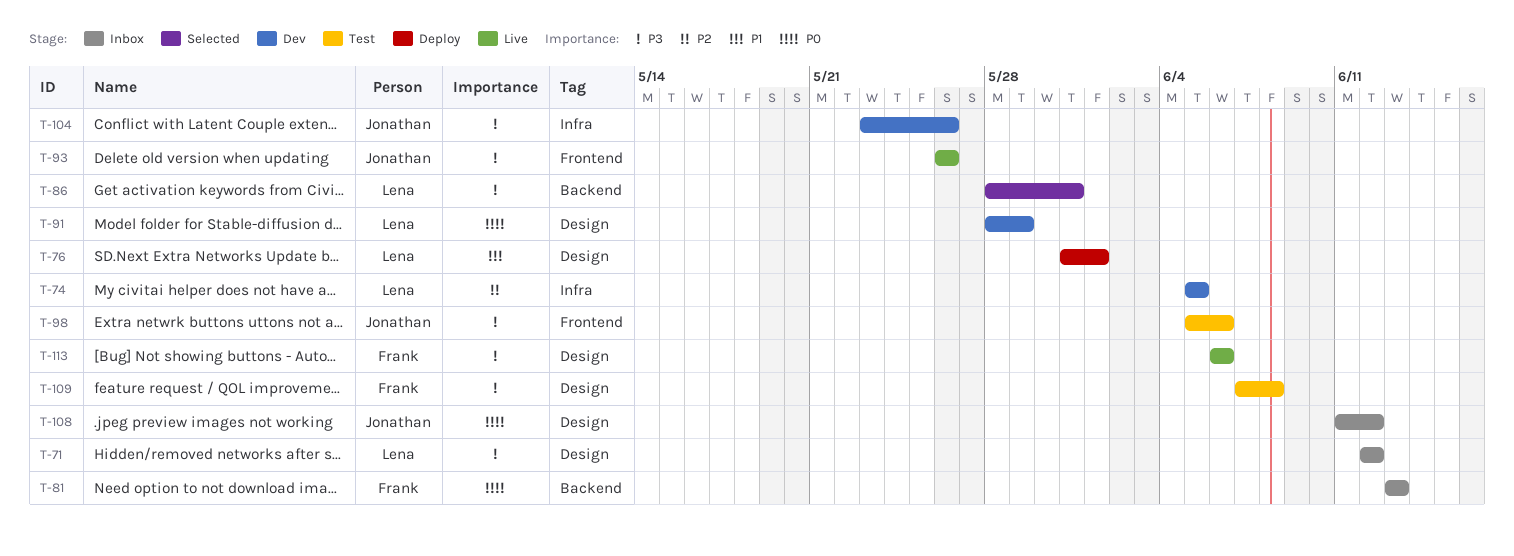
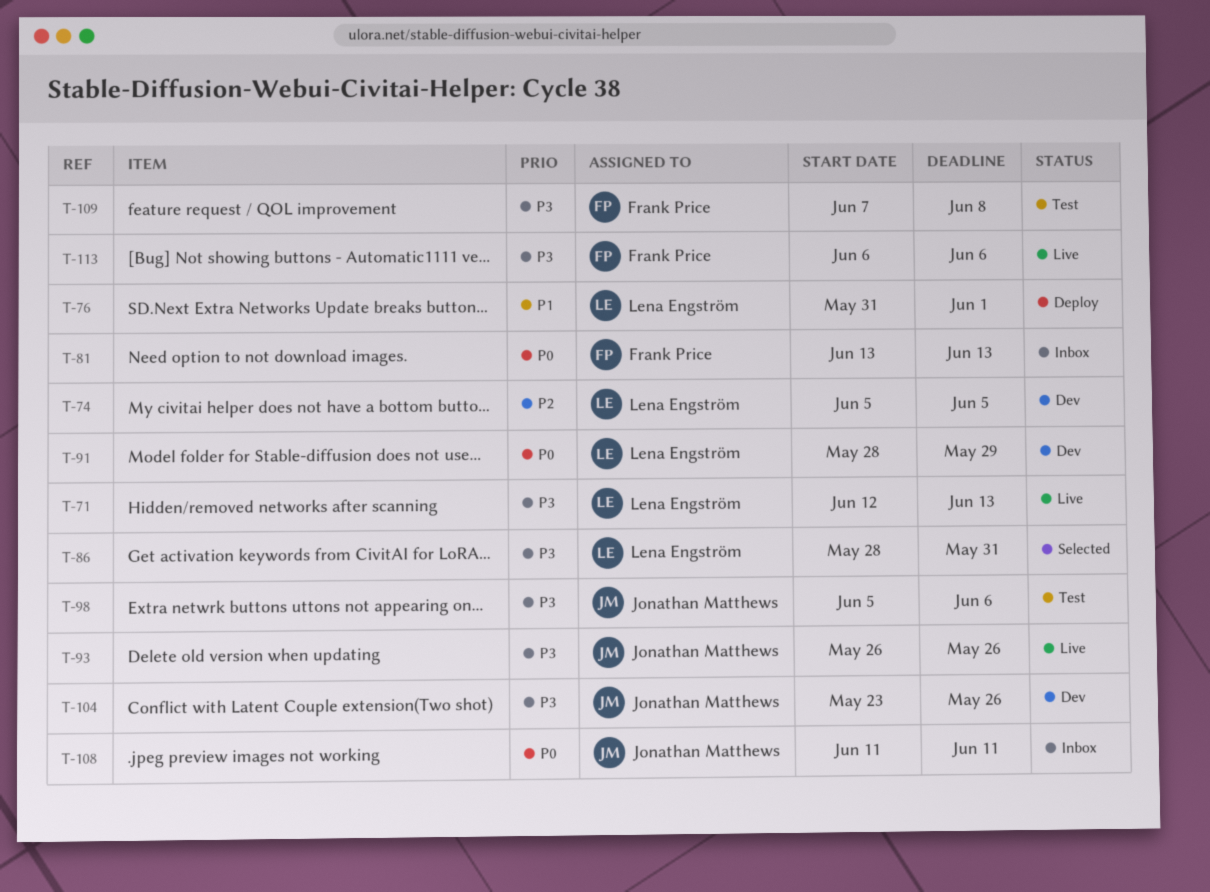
T-71, status: Inbox -> Live
T-71, due: Jun 12 -> Jun 13
T-108, due: Jun 12 -> Jun 11

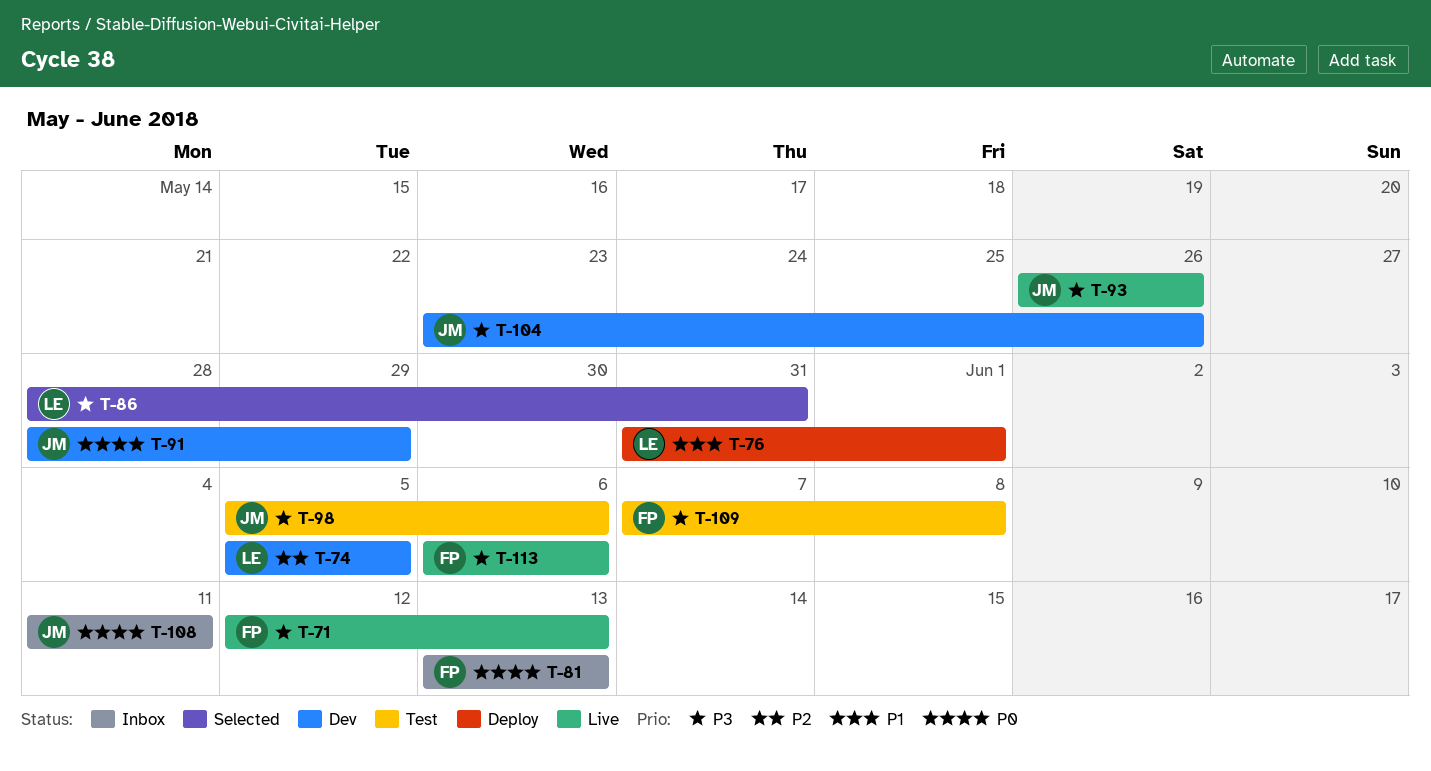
T-71, owner: Lena Engström -> Frank Price
T-91, owner: Lena Engström -> Jonathan Matthews

